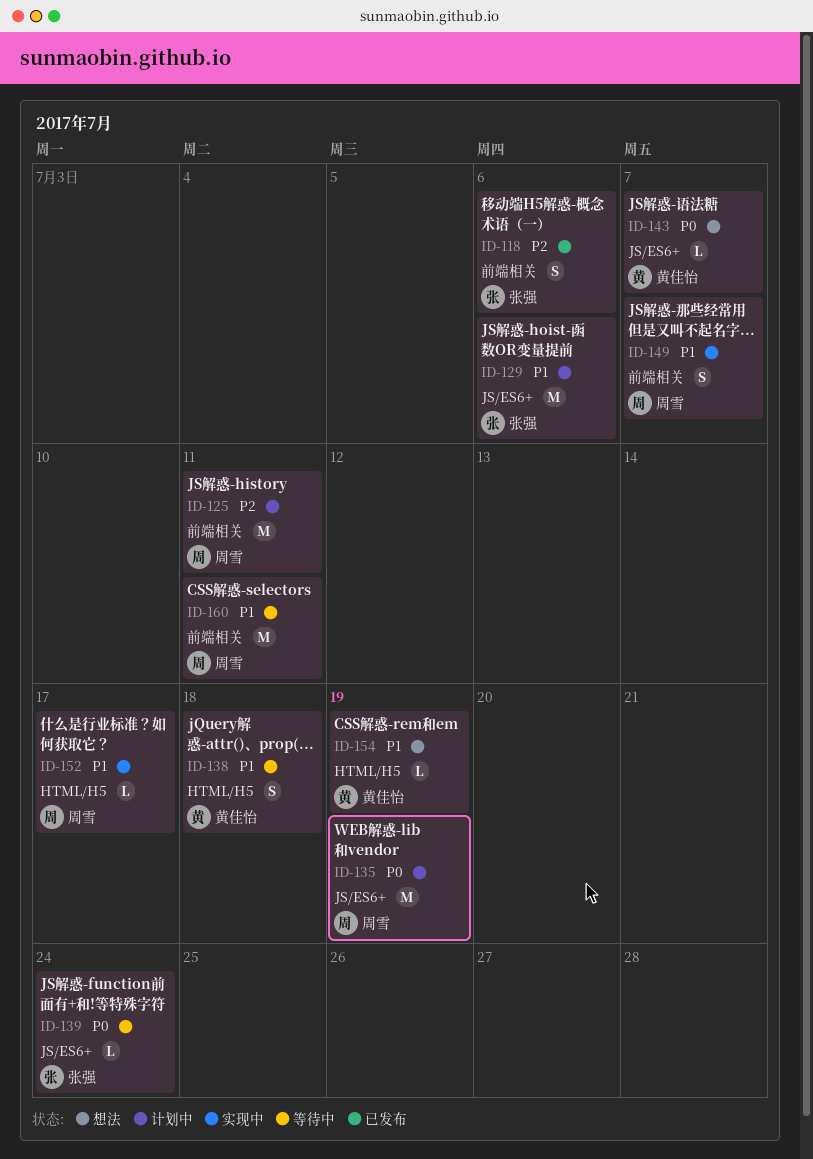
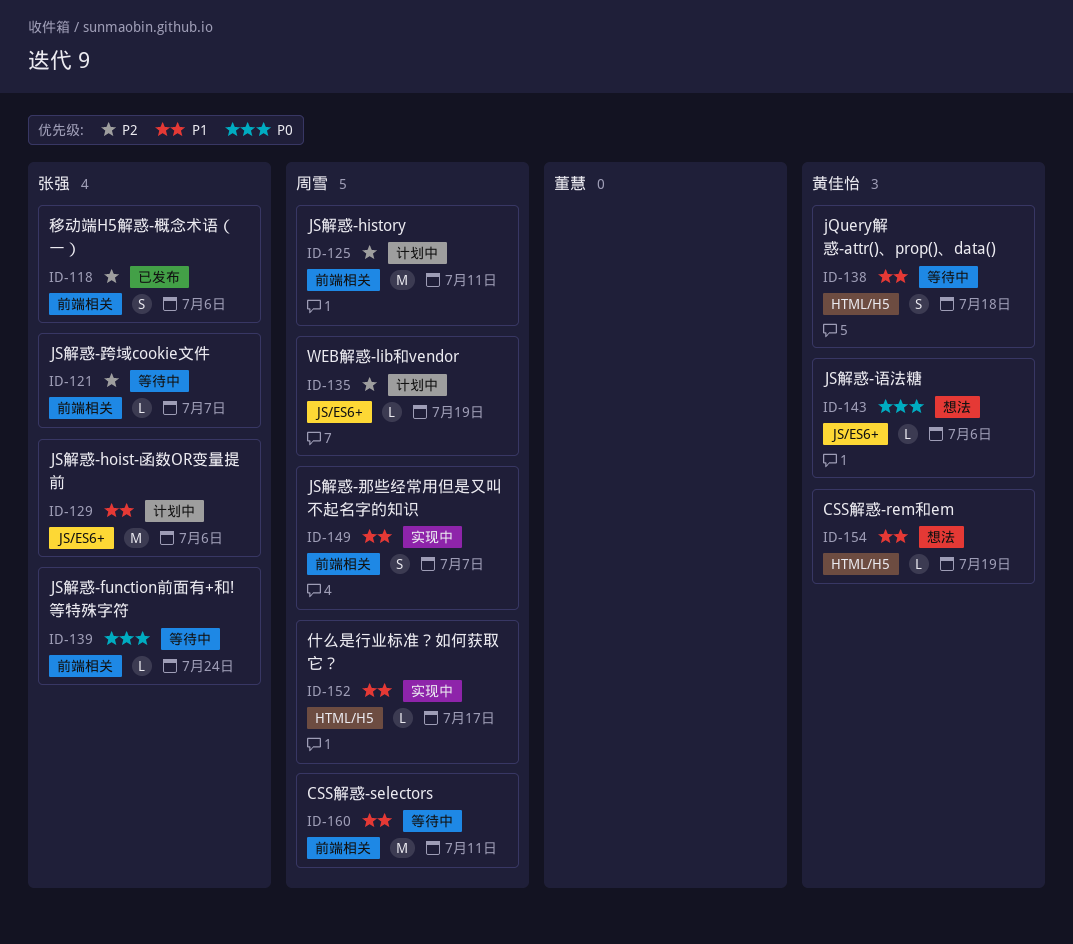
ID-121: none -> present
ID-135, priority: P0 -> P2
ID-135, estimate: M -> L
ID-139, label: JS/ES6+ -> 前端相关
ID-143, due: Jul 7 -> Jul 6

